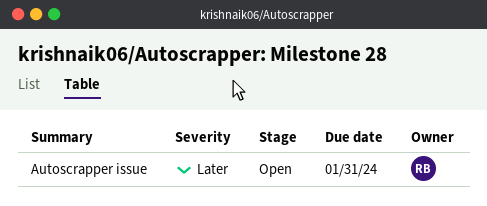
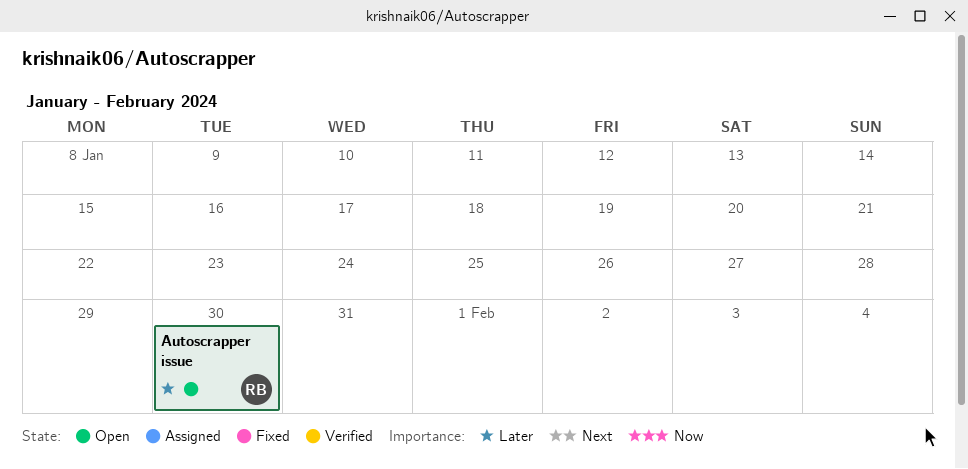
Autoscrapper issue, due: Jan 31 -> Jan 30

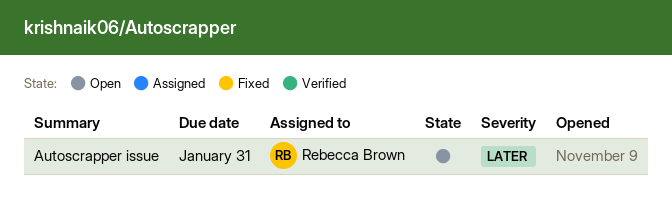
Autoscrapper issue, due: Jan 30 -> Jan 31

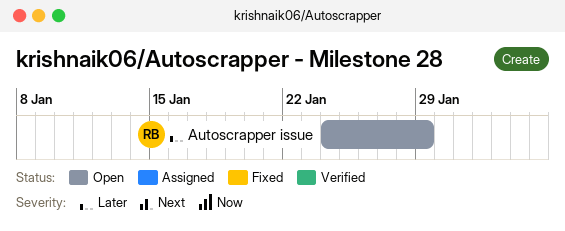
Autoscrapper issue, due: Jan 31 -> Jan 29

